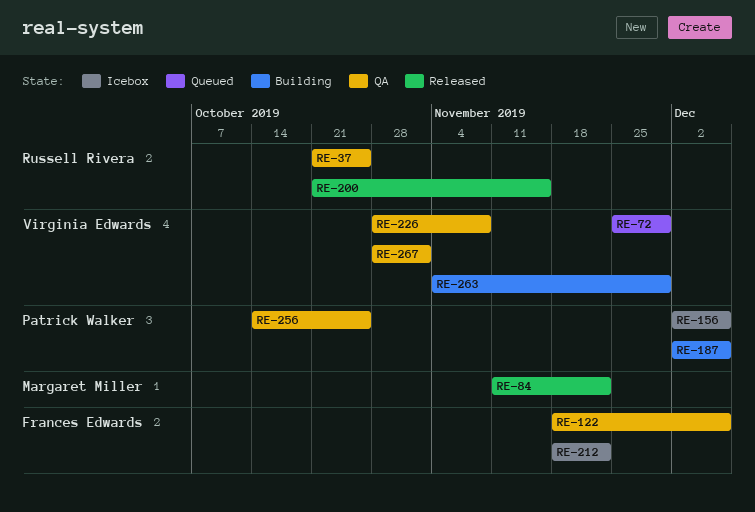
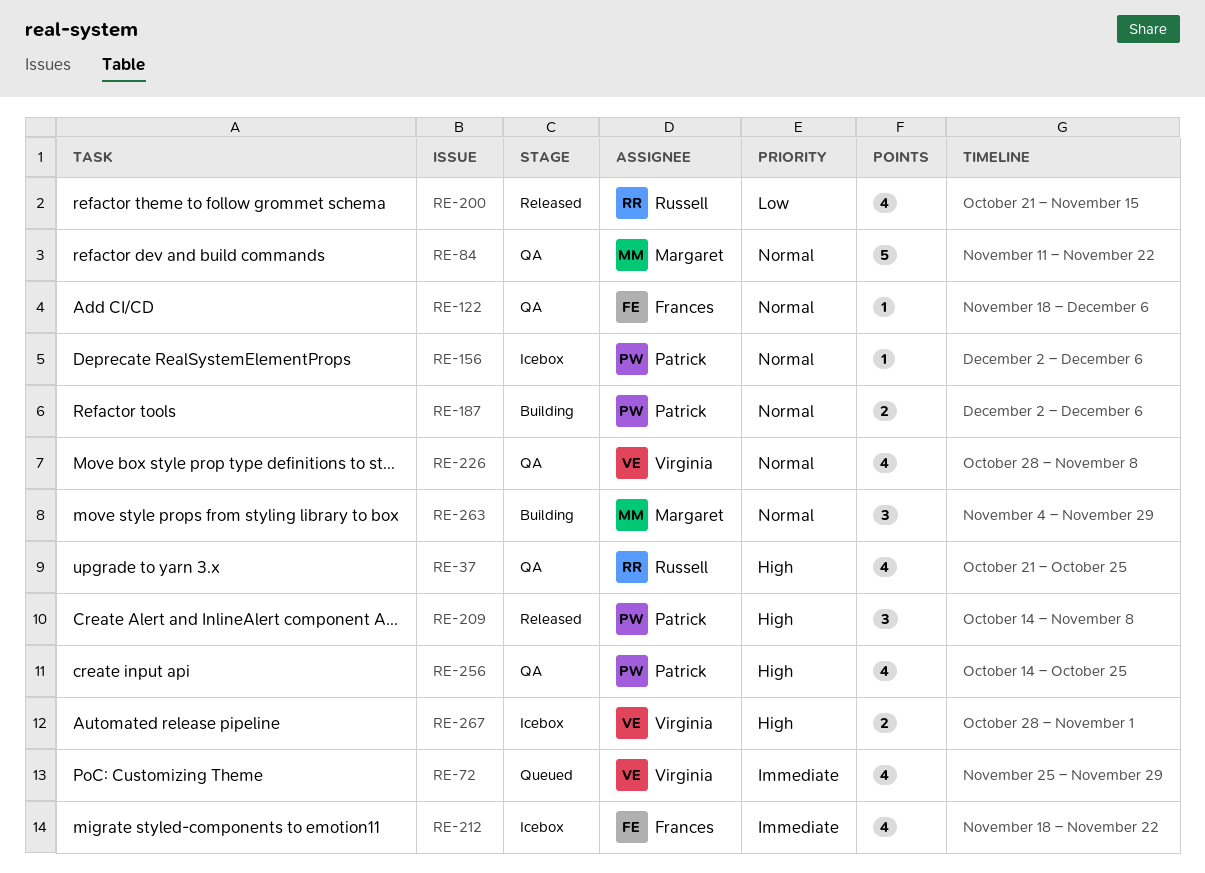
RE-84, status: Released -> QA
RE-209: none -> present
RE-263, owner: Virginia Edwards -> Margaret Miller
RE-267, status: QA -> Icebox

